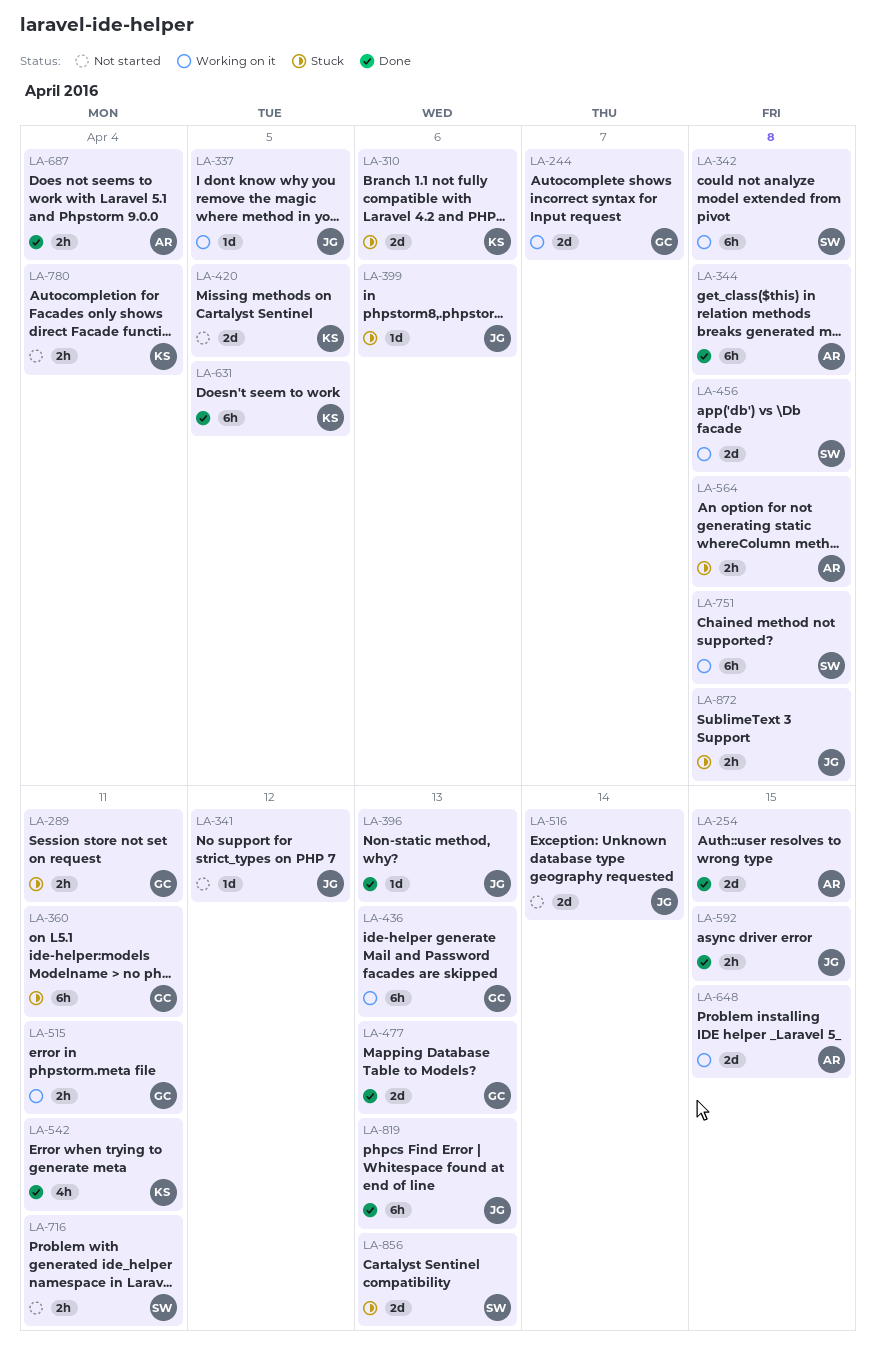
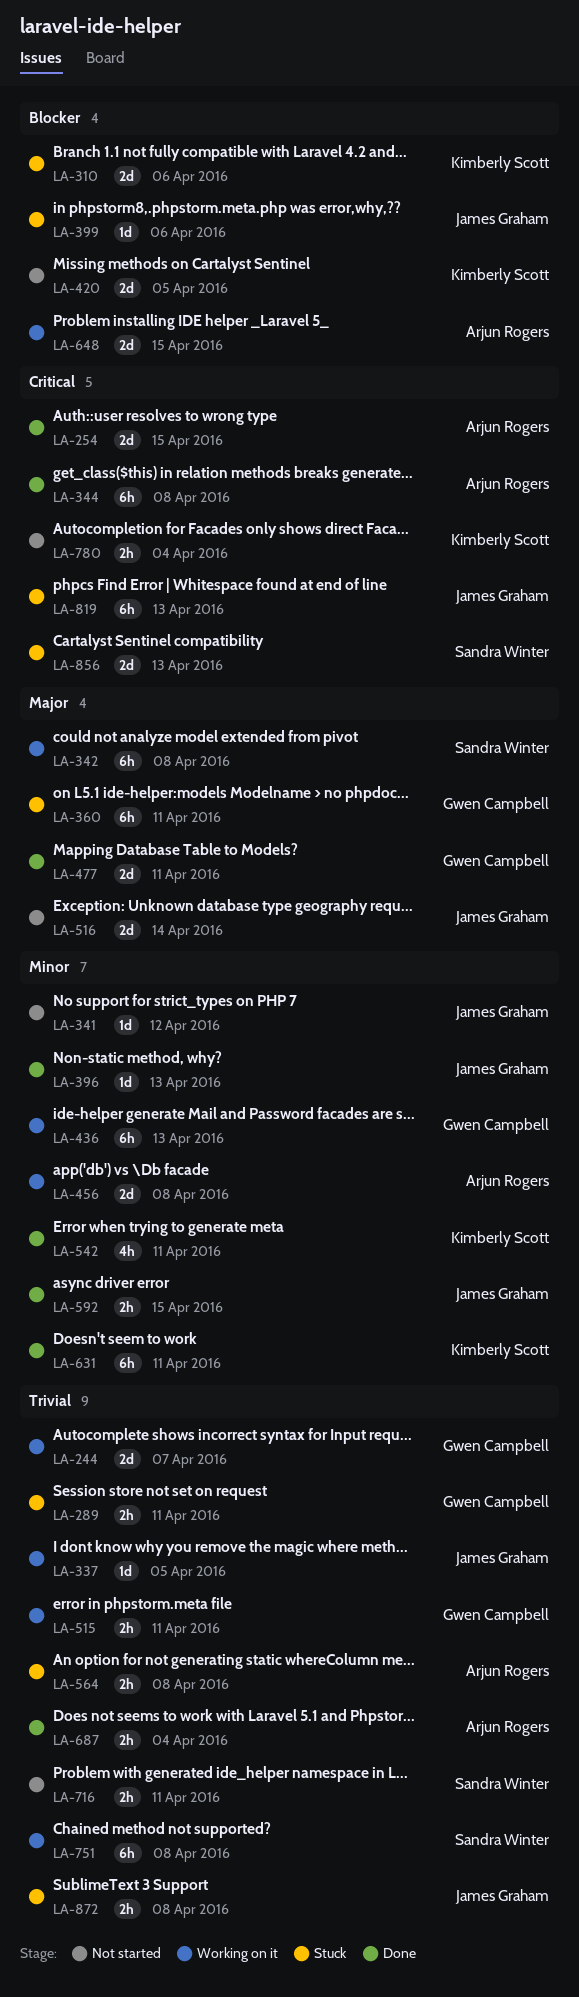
LA-456, owner: Sandra Winter -> Arjun Rogers
LA-477, due: Apr 13 -> Apr 11
LA-631, due: Apr 5 -> Apr 11
LA-819, status: Done -> Stuck

